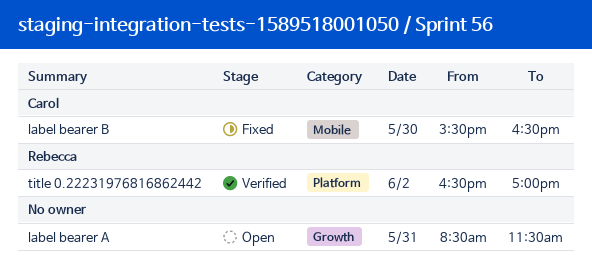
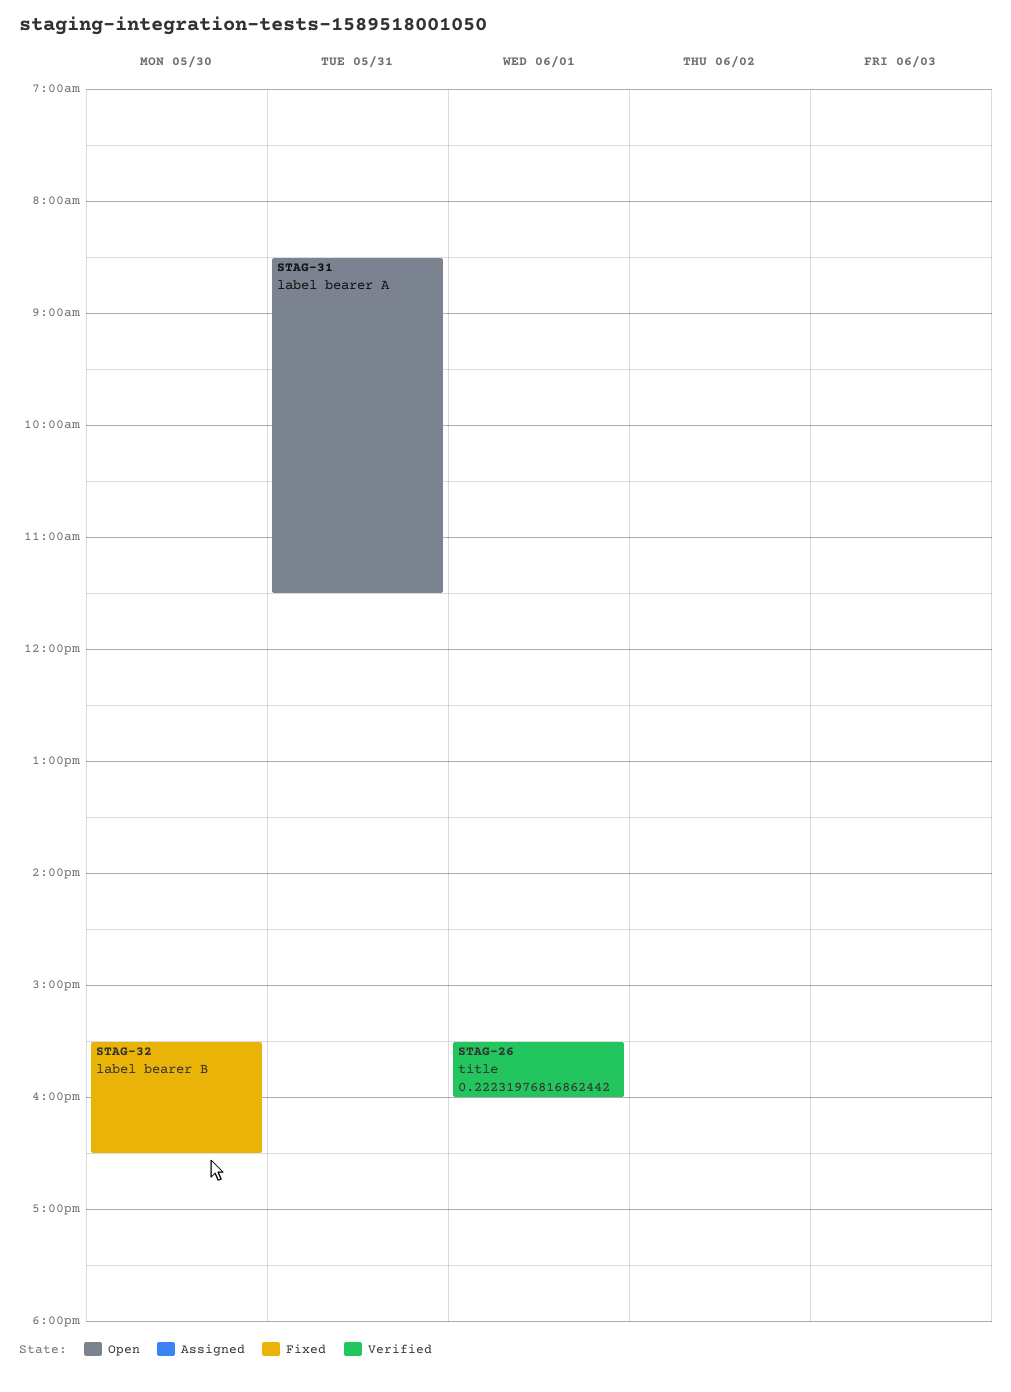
title 0.22231976816862442, day: Jun 2 -> Jun 1
title 0.22231976816862442, begins: 16:30 -> 15:30
title 0.22231976816862442, ends: 17:00 -> 16:00

